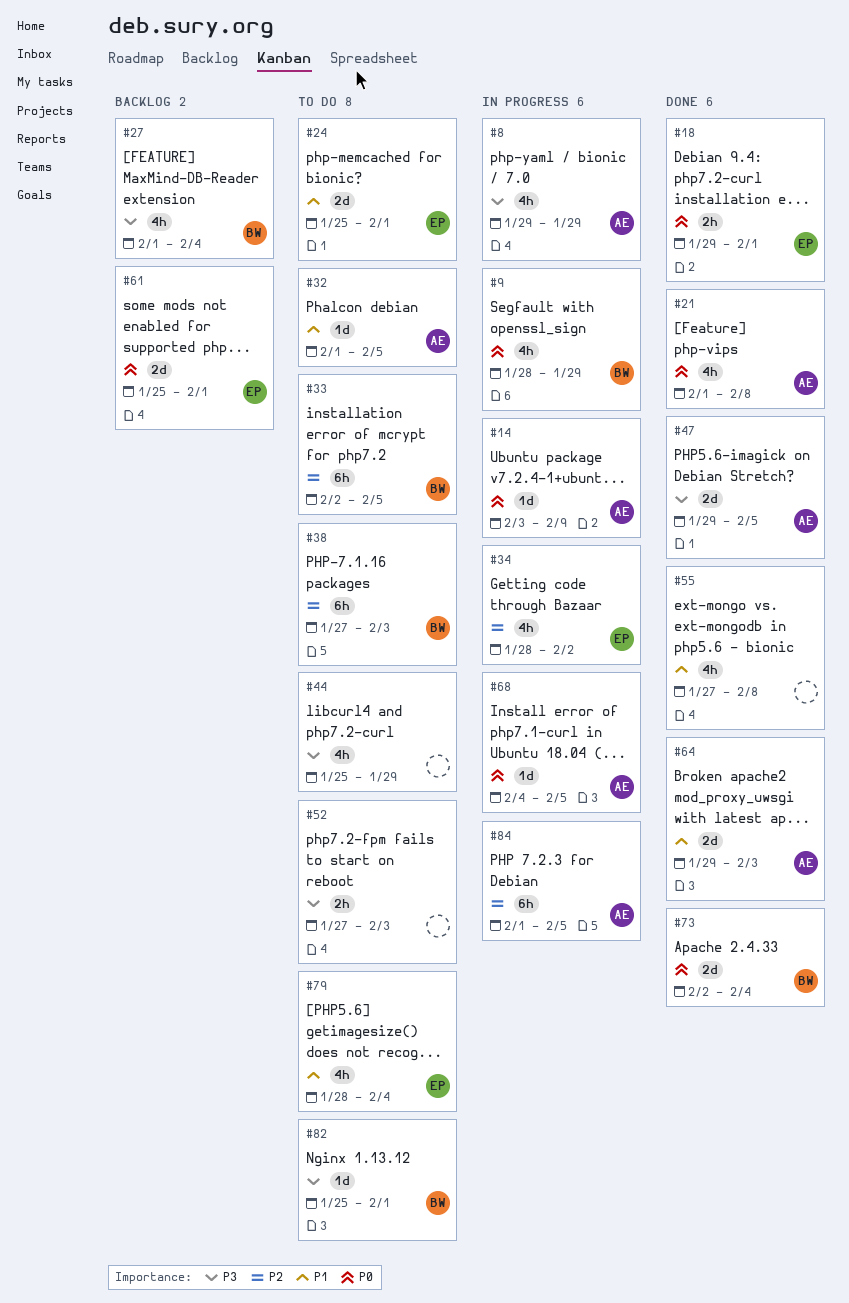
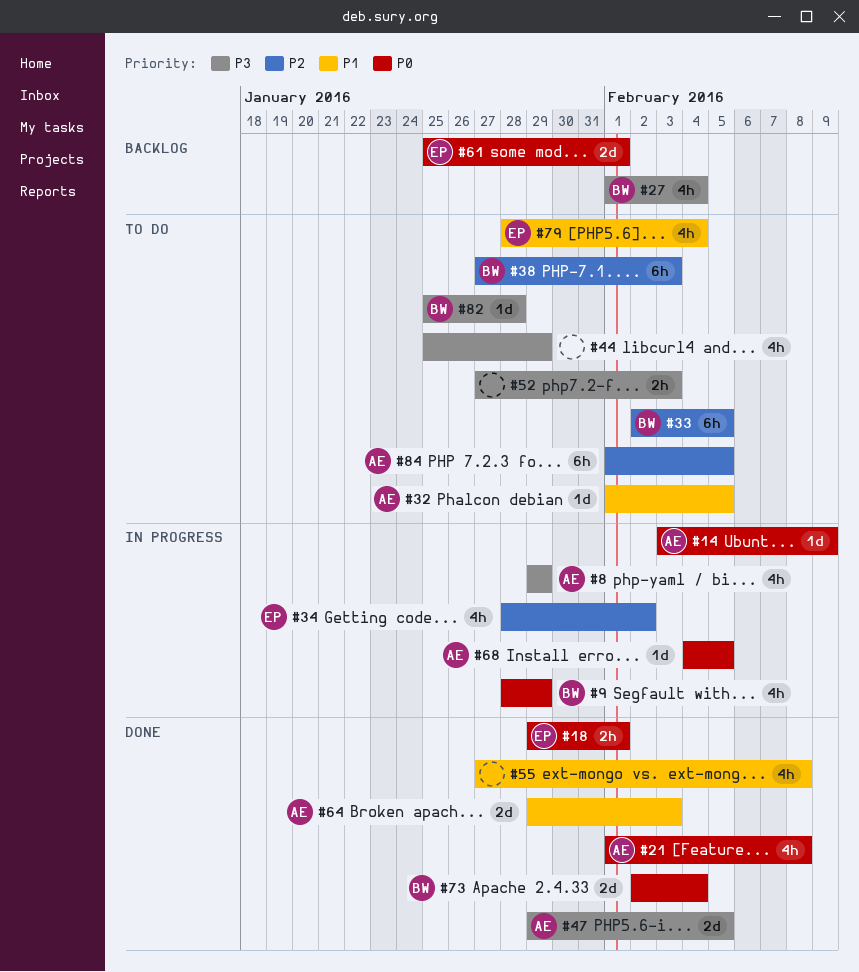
#24: present -> none
#82, due: Feb 1 -> Jan 28
#84, status: In progress -> To do

